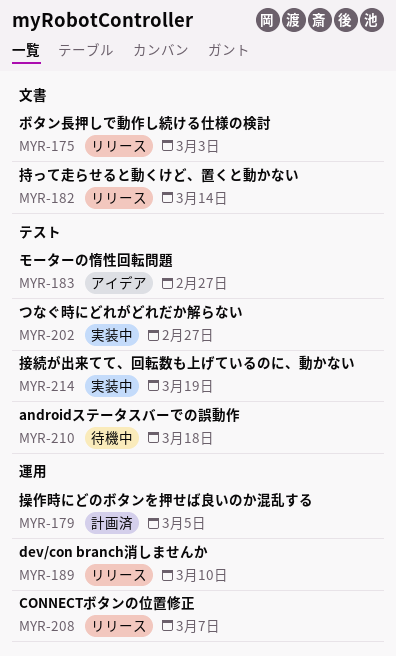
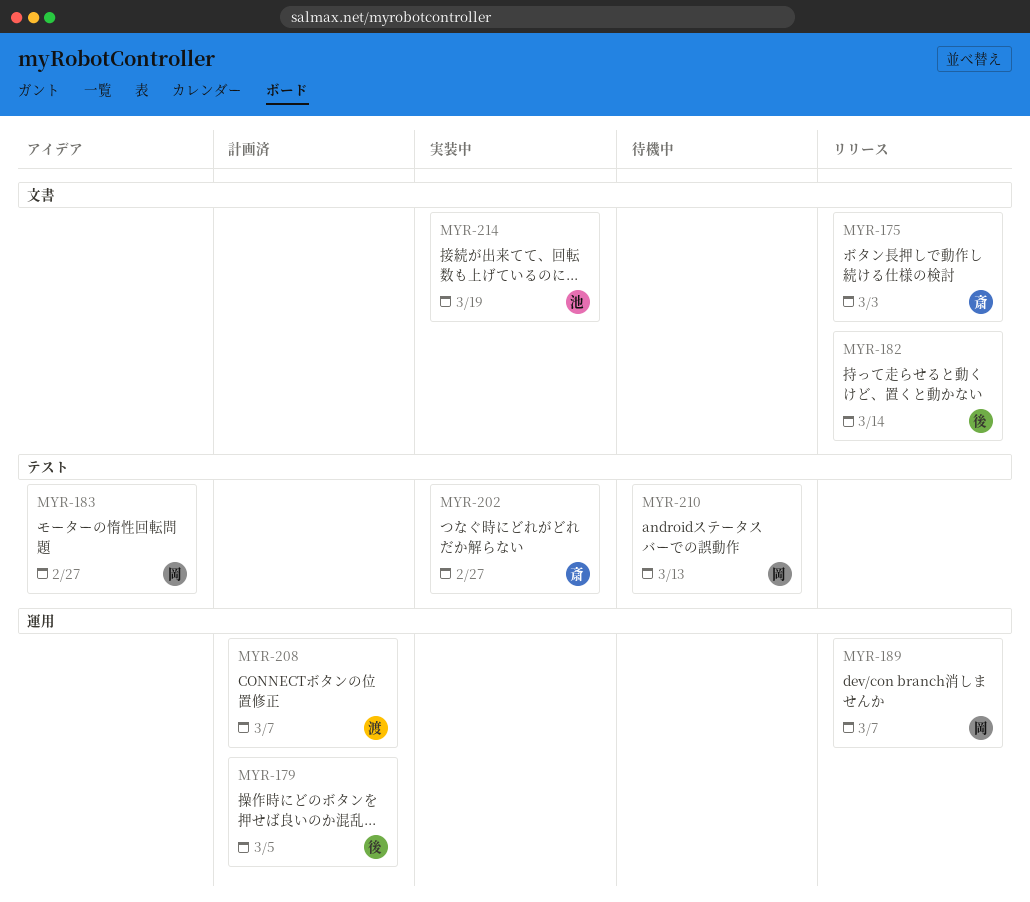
MYR-189, due: Mar 10 -> Mar 7
MYR-208, status: リリース -> 計画済
MYR-210, due: Mar 18 -> Mar 13
MYR-214, label: テスト -> 文書

